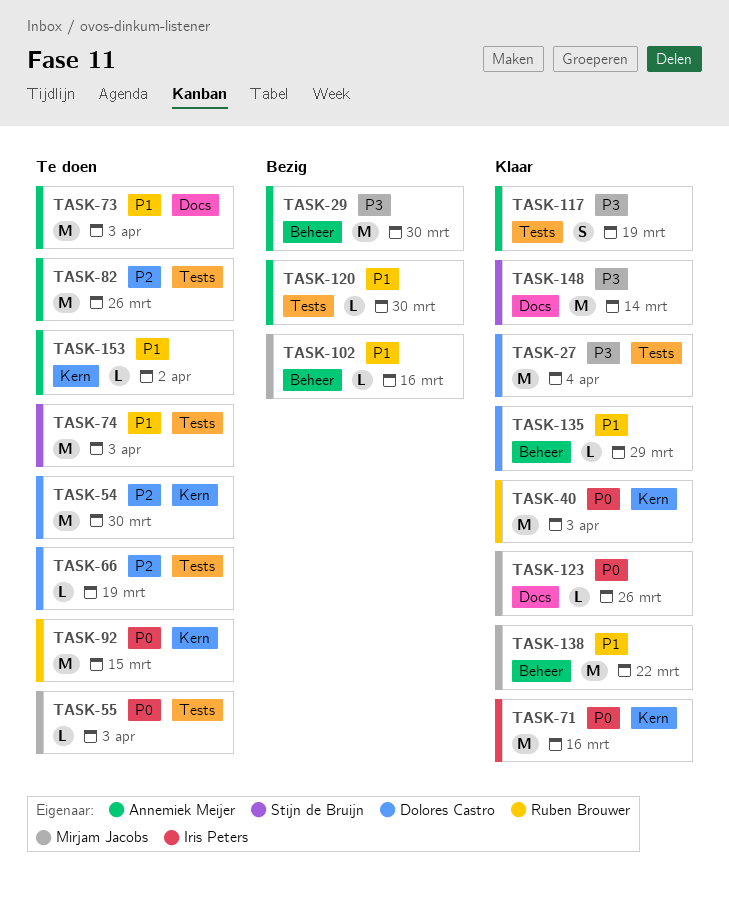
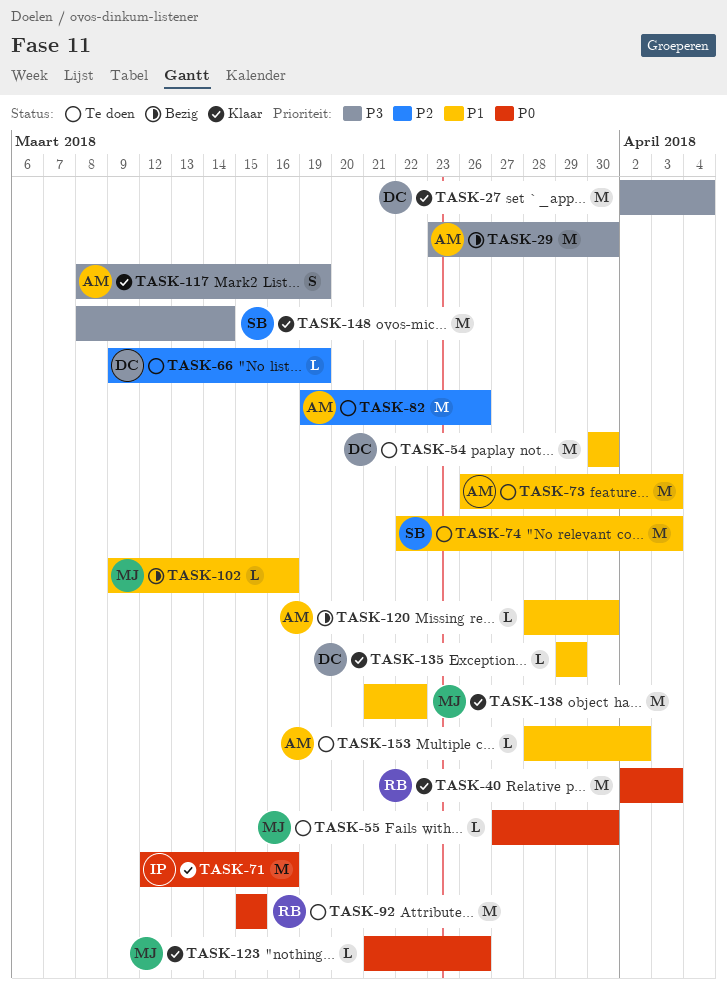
TASK-54, priority: P2 -> P1
TASK-55, due: Apr 3 -> Mar 30

